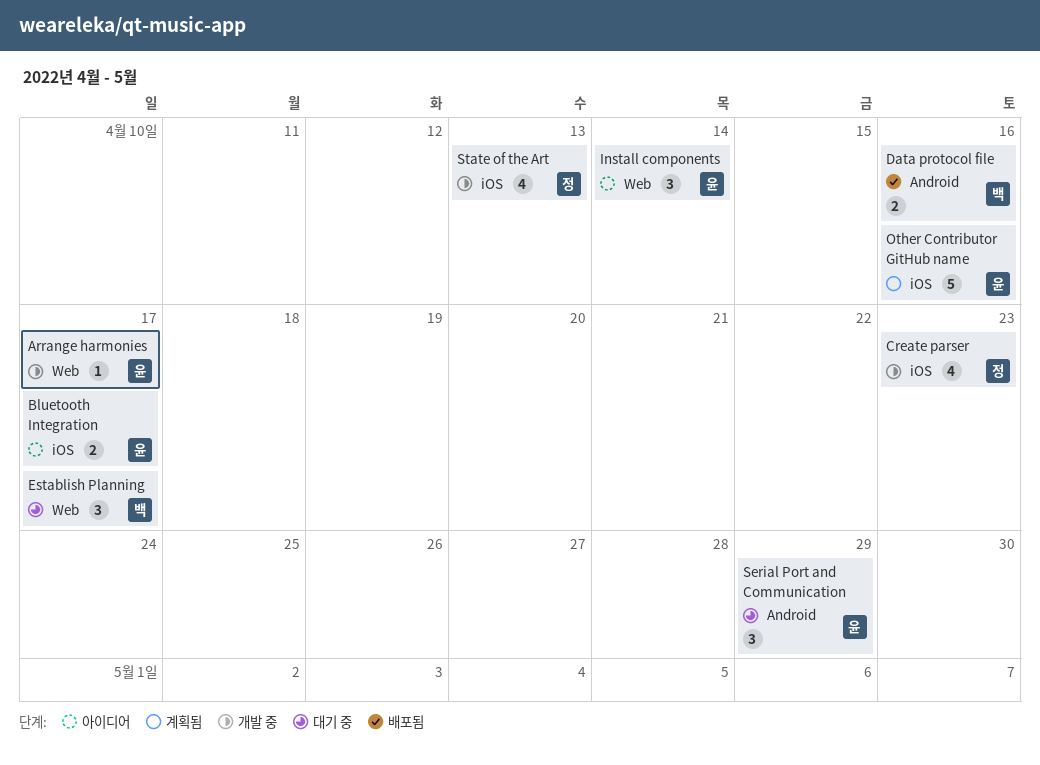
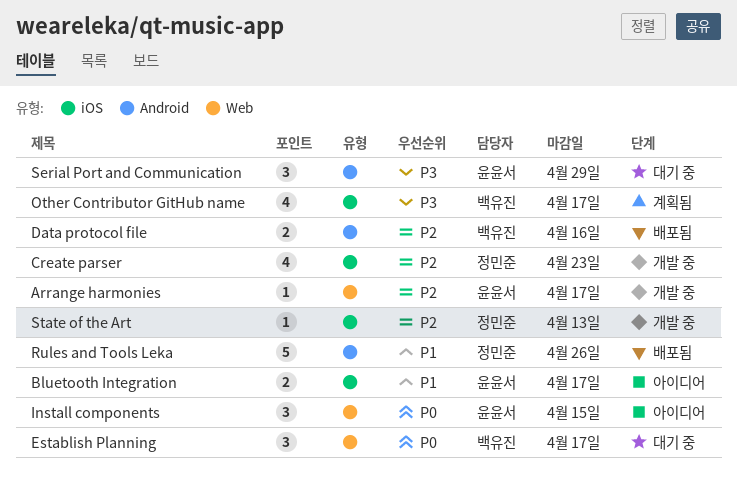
Install components, due: Apr 14 -> Apr 15
Other Contributor GitHub name, owner: 윤윤서 -> 백유진
Other Contributor GitHub name, estimate: 5 -> 4
Other Contributor GitHub name, due: Apr 16 -> Apr 17
Rules and Tools Leka: none -> present
State of the Art, estimate: 4 -> 1

